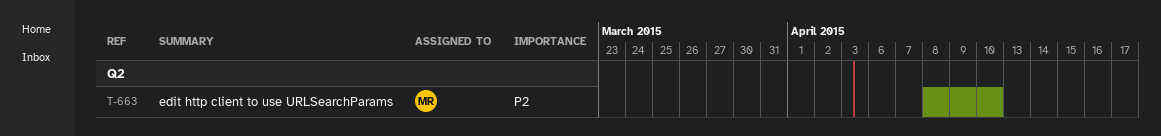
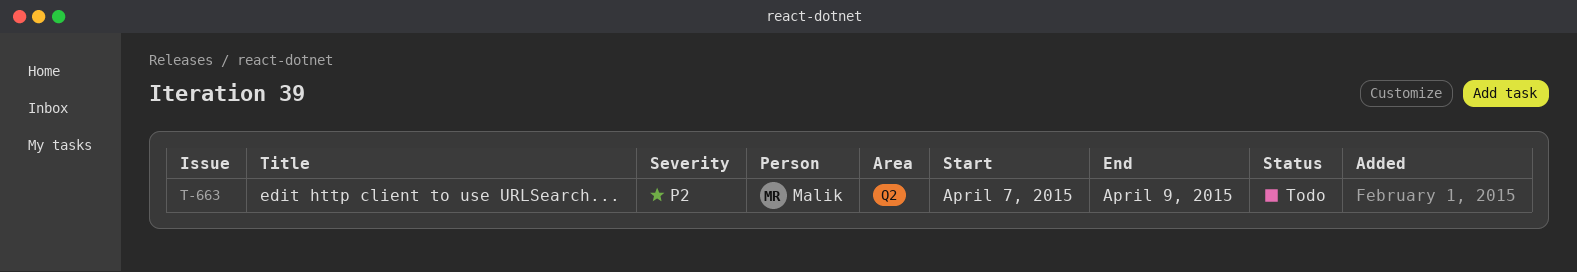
T-663, start: Apr 8 -> Apr 7
T-663, due: Apr 10 -> Apr 9

